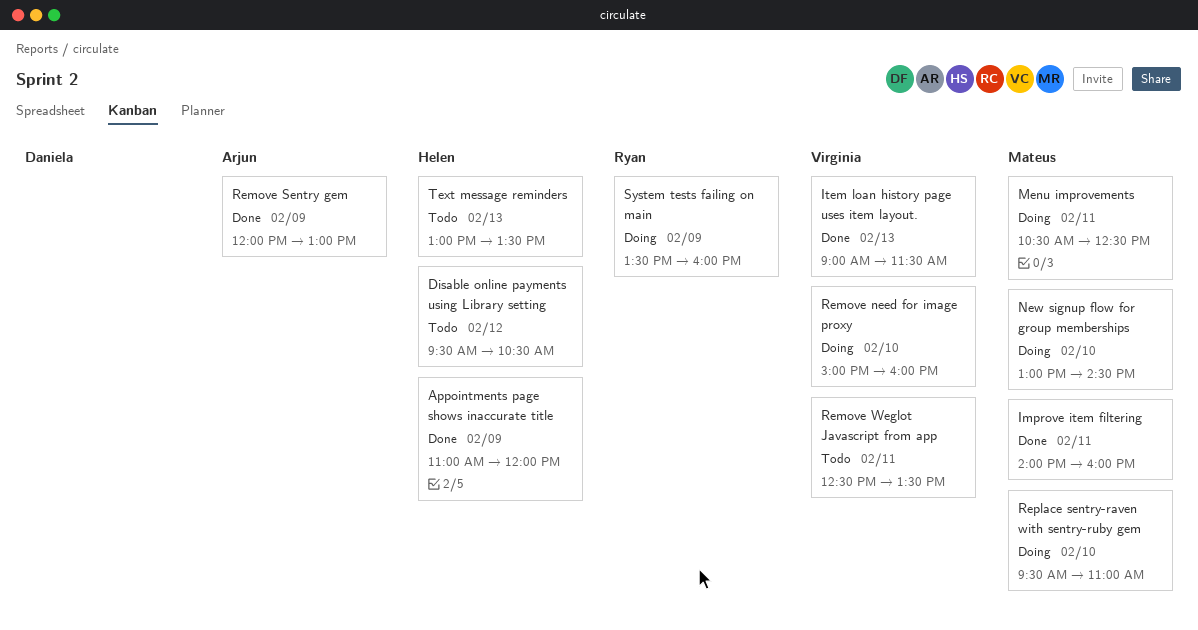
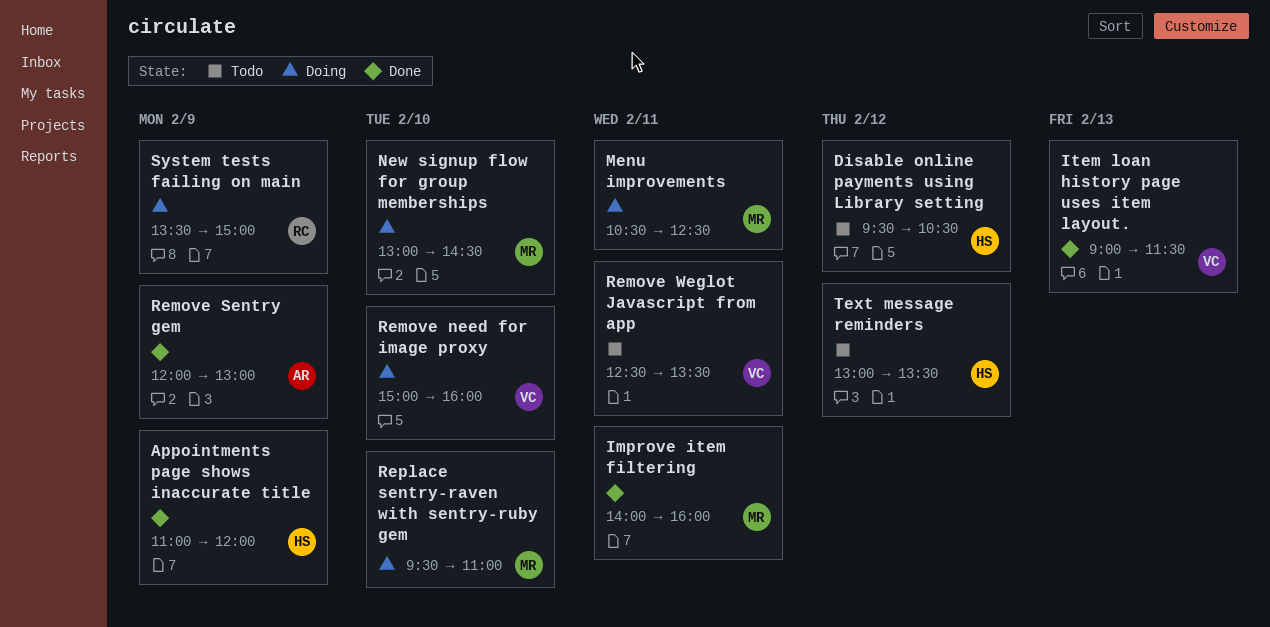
System tests failing on main, ends: 16:00 -> 15:00
Text message reminders, day: Feb 13 -> Feb 12

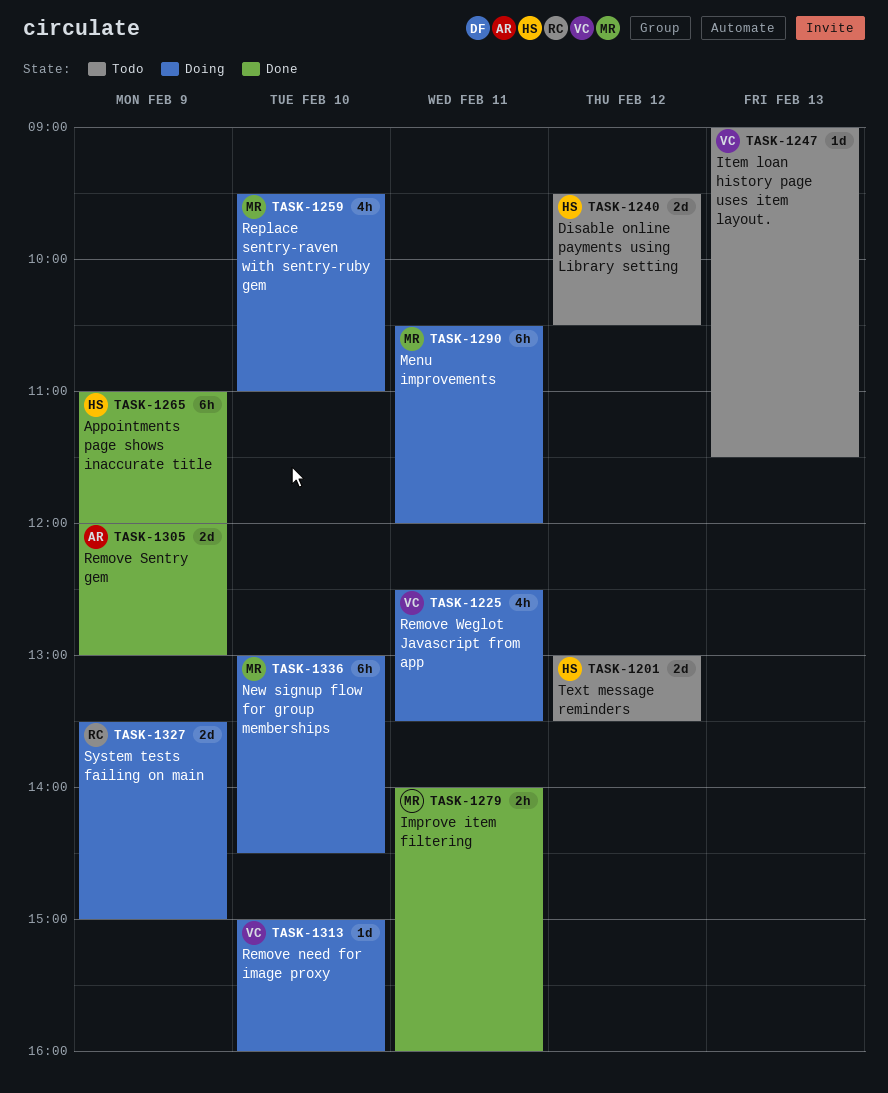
Item loan history page uses item layout., status: Done -> Todo
Menu improvements, ends: 12:30 -> 12:00
Remove Weglot Javascript from app, status: Todo -> Doing

